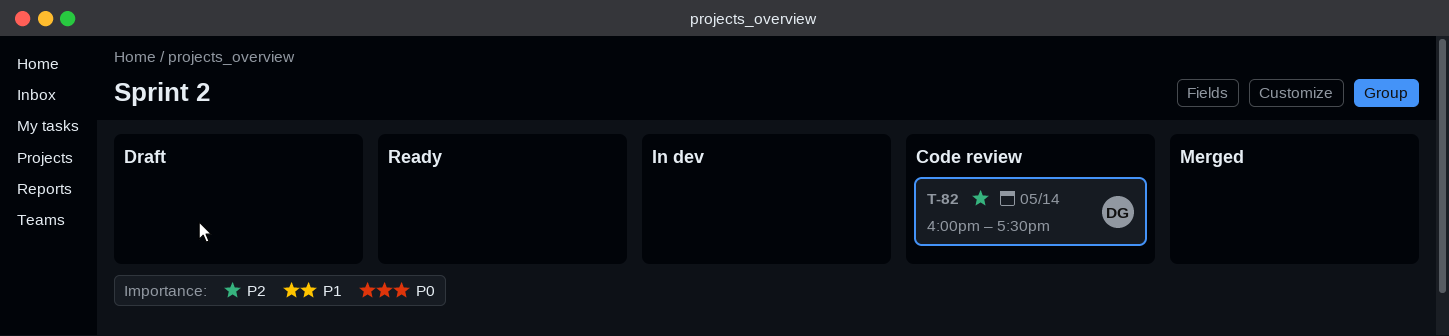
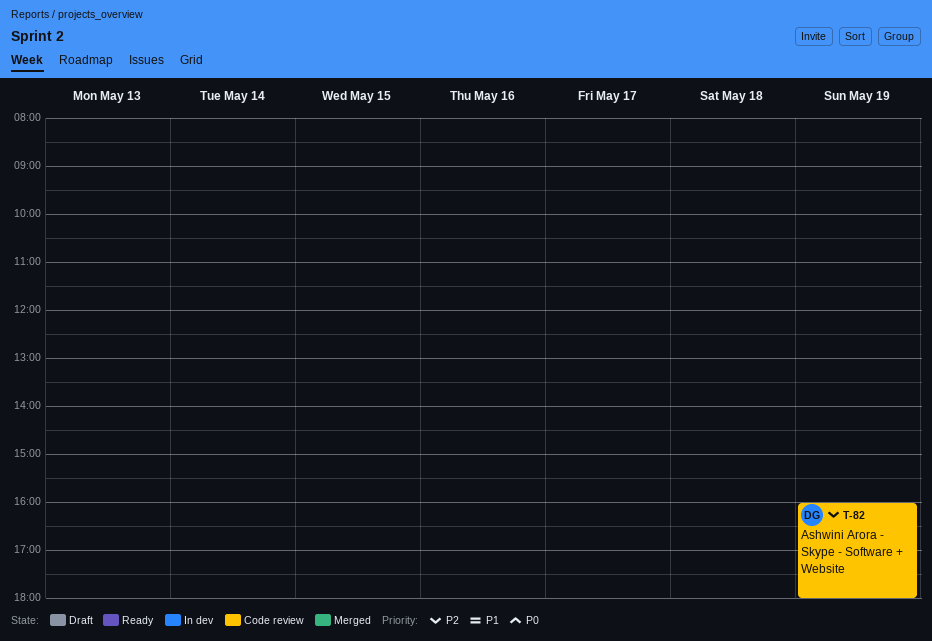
T-82, day: May 14 -> May 19
T-82, ends: 17:30 -> 18:00

